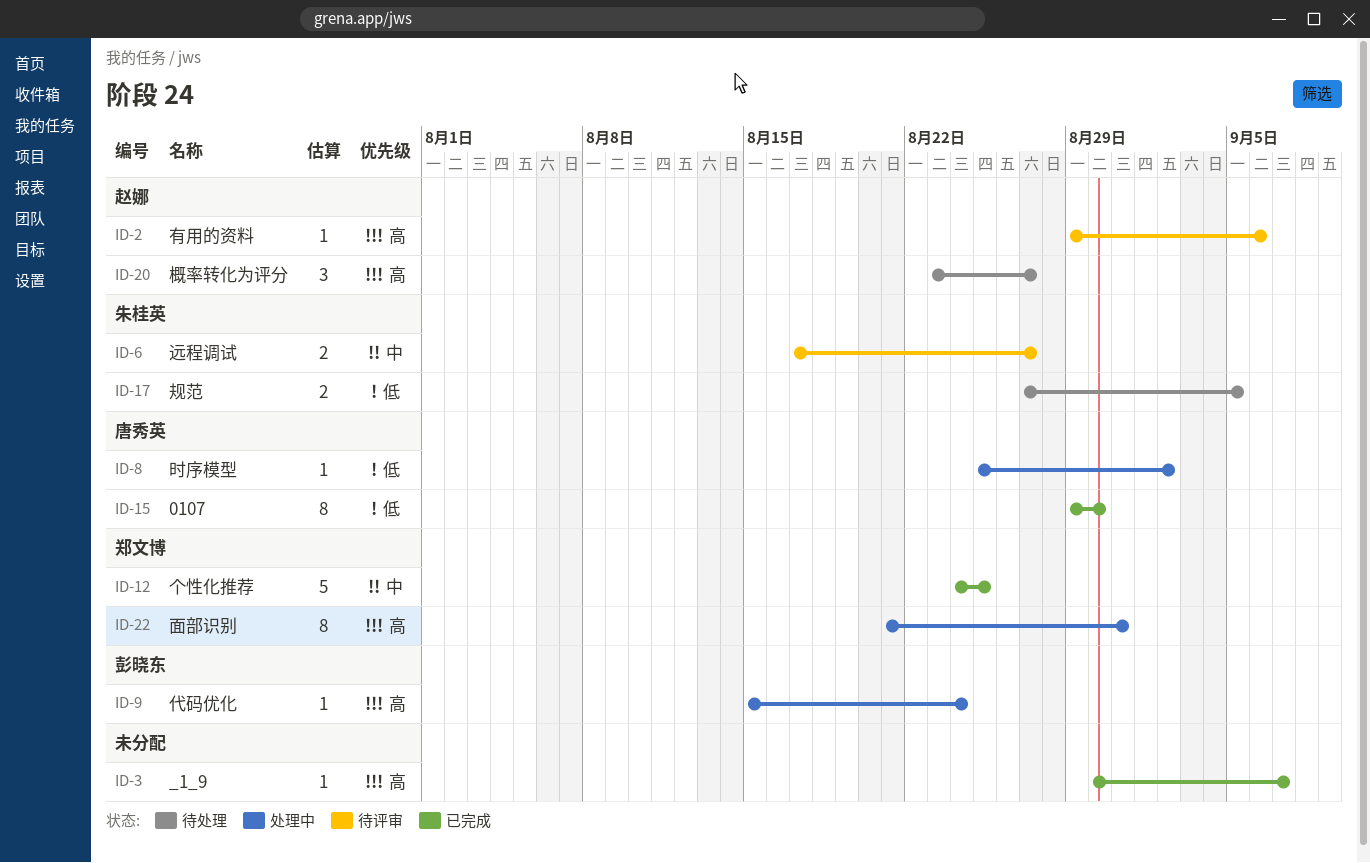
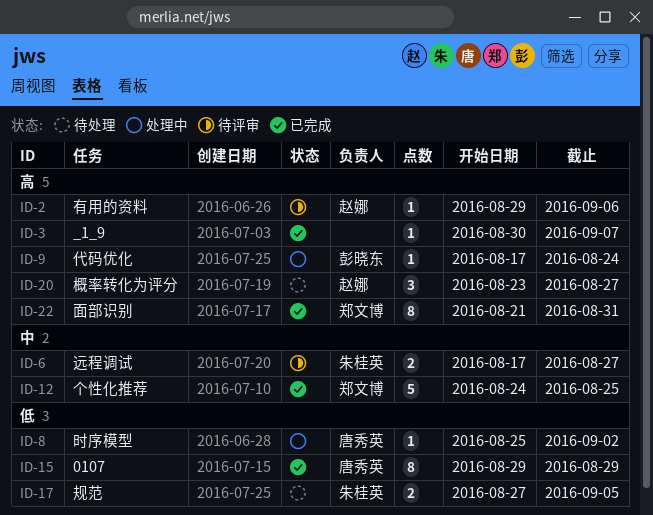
ID-9, start: Aug 15 -> Aug 17
ID-15, due: Aug 30 -> Aug 29
ID-22, status: 处理中 -> 已完成

